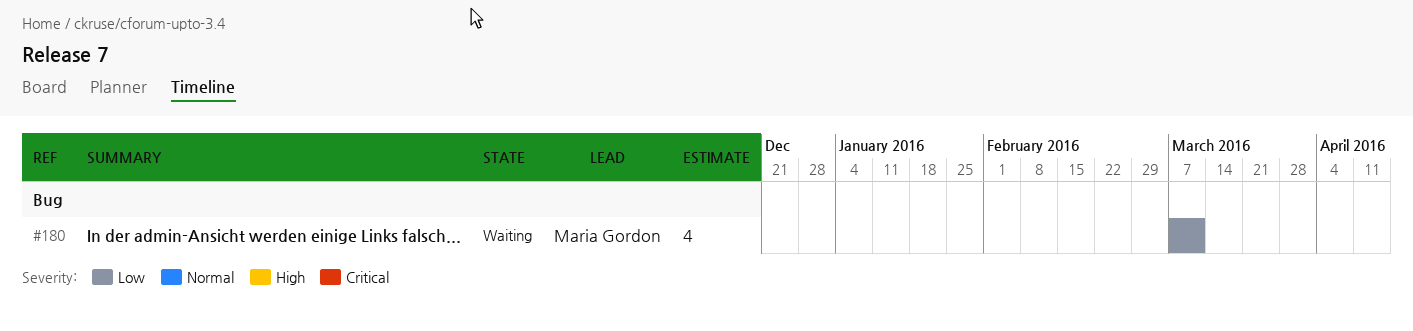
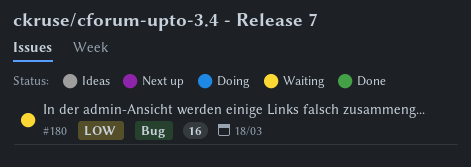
#180, estimate: 4 -> 16
#180, due: Mar 11 -> Mar 18

